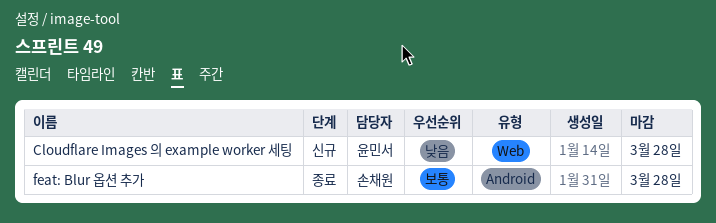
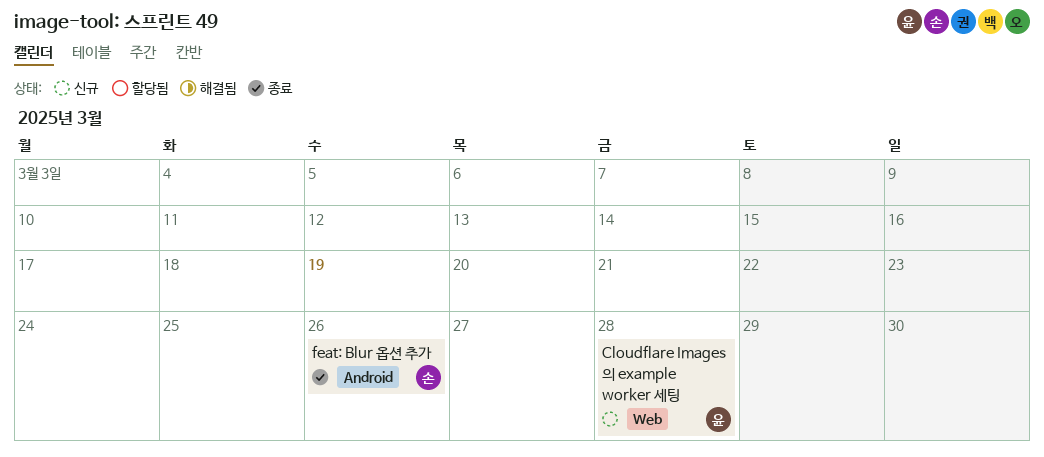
feat: Blur 옵션 추가, due: Mar 28 -> Mar 26

